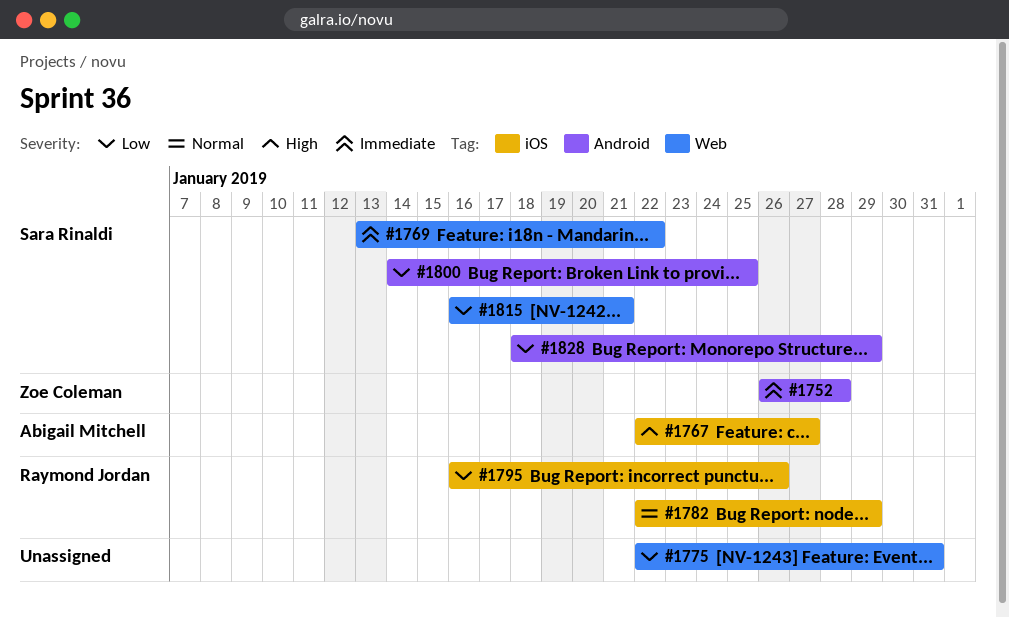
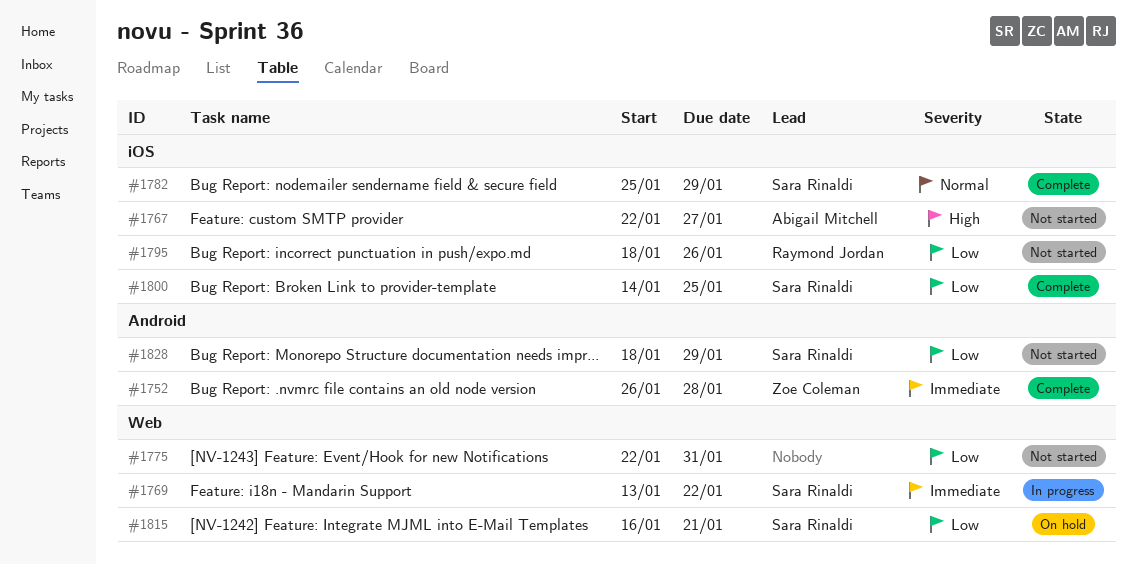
#1782, owner: Raymond Jordan -> Sara Rinaldi
#1782, start: Jan 22 -> Jan 25
#1795, start: Jan 16 -> Jan 18
#1800, label: Android -> iOS

